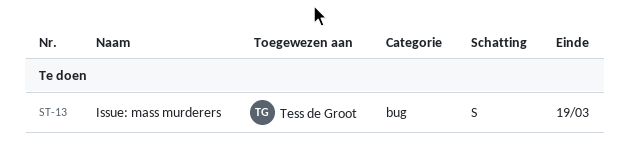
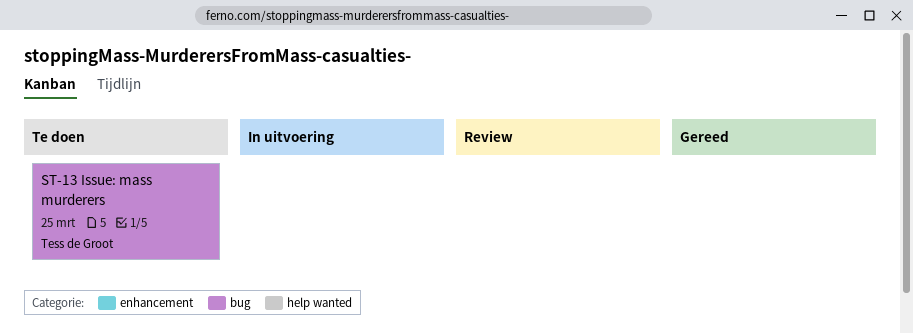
ST-13, due: Mar 19 -> Mar 25

